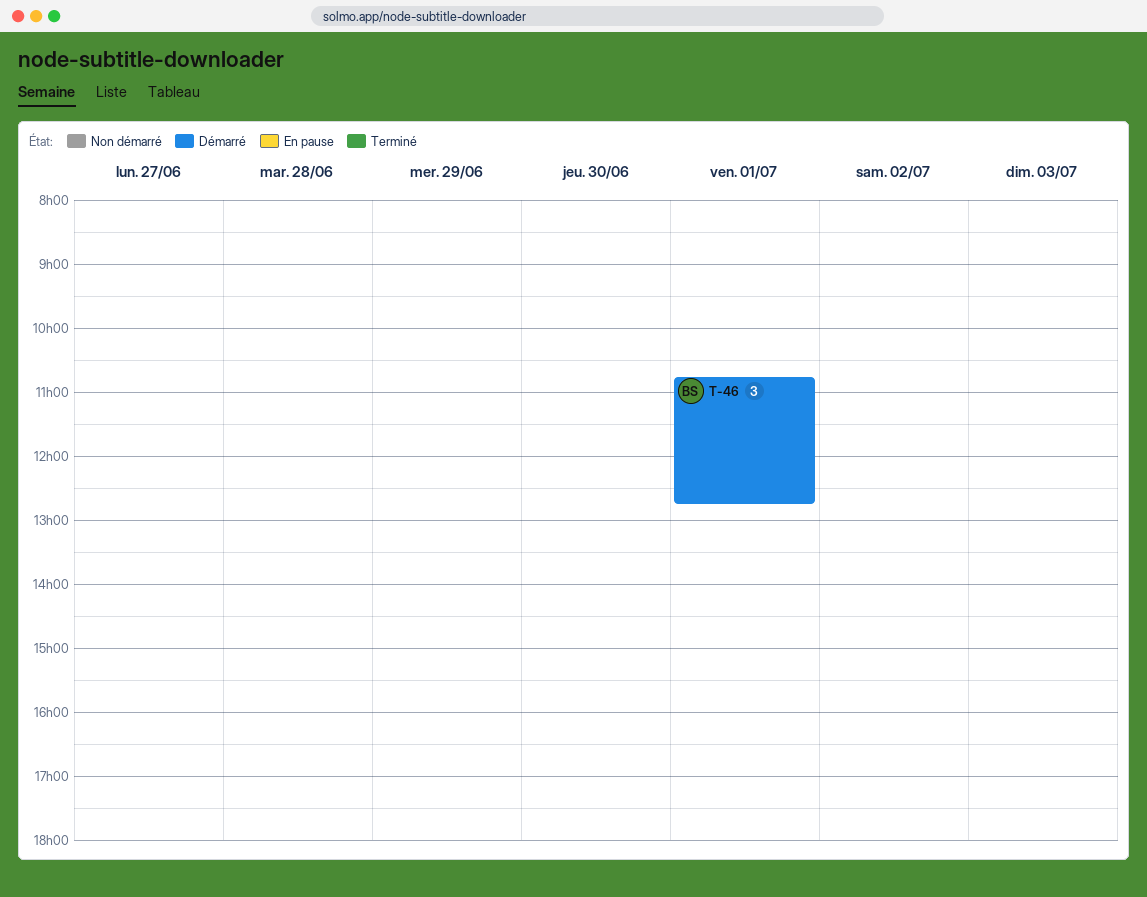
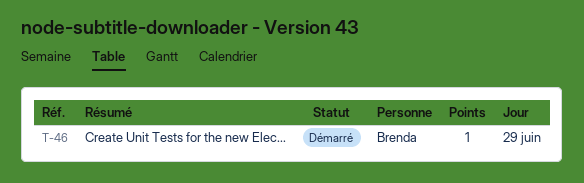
T-46, estimate: 3 -> 1
T-46, day: Jul 1 -> Jun 29

